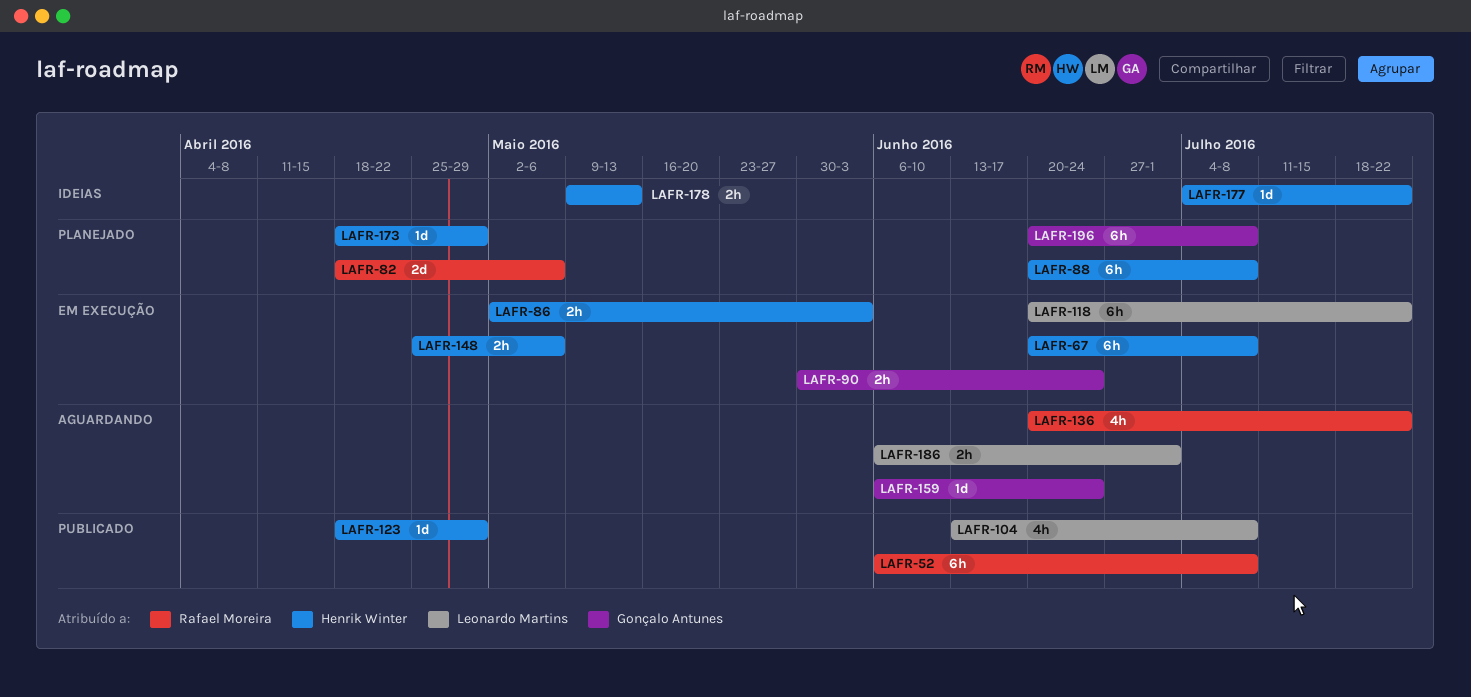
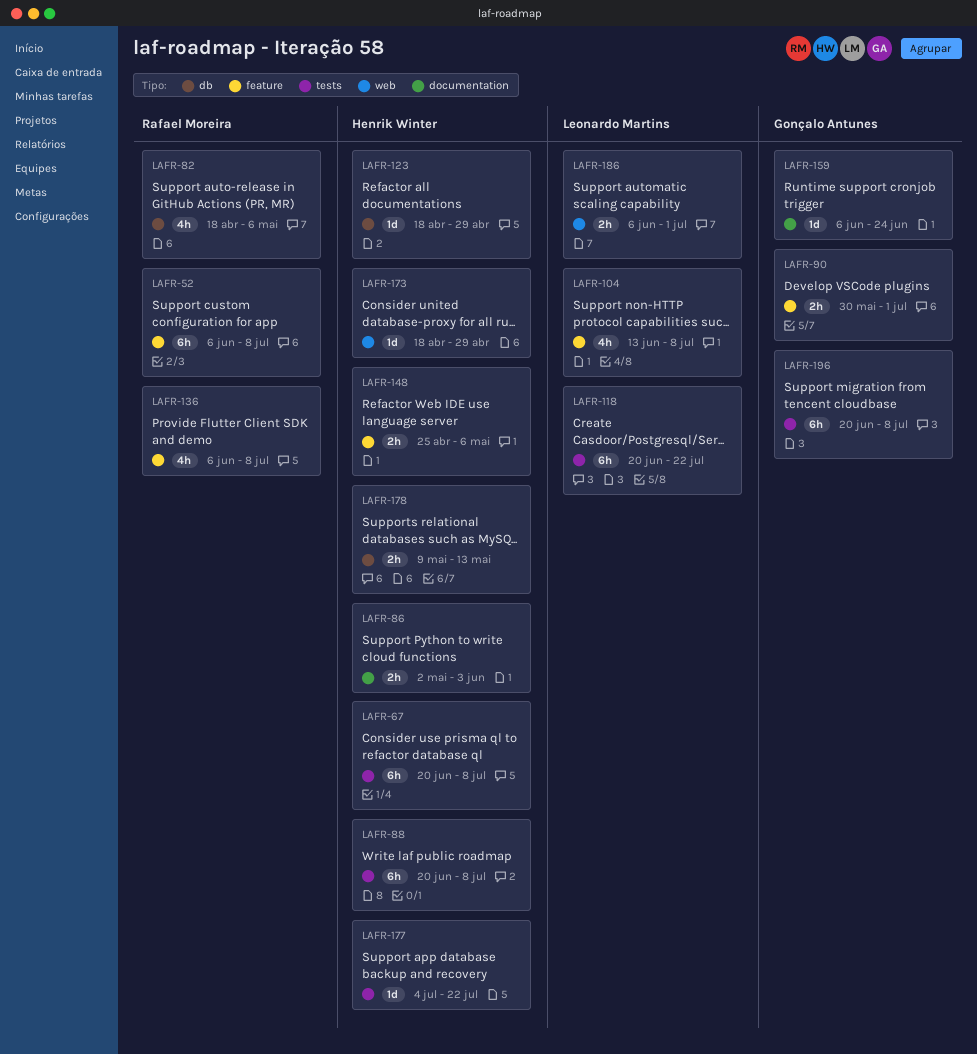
LAFR-82, estimate: 2d -> 4h
LAFR-90, due: Jun 24 -> Jul 1
LAFR-136, start: Jun 20 -> Jun 6
LAFR-136, due: Jul 22 -> Jul 8

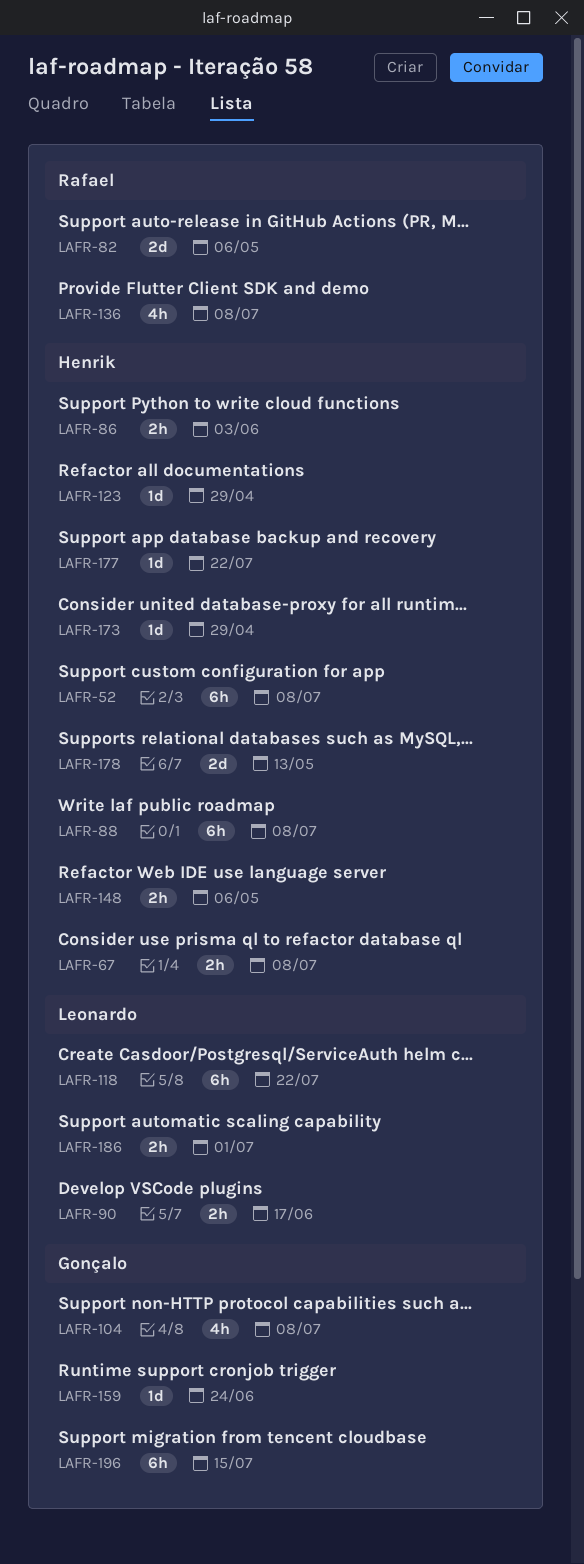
LAFR-52, owner: Rafael Moreira -> Henrik Winter
LAFR-67, estimate: 6h -> 2h
LAFR-82, estimate: 4h -> 2d
LAFR-90, owner: Gonçalo Antunes -> Leonardo Martins
LAFR-90, due: Jul 1 -> Jun 17
LAFR-104, owner: Leonardo Martins -> Gonçalo Antunes
LAFR-178, estimate: 2h -> 2d
LAFR-196, due: Jul 8 -> Jul 15

